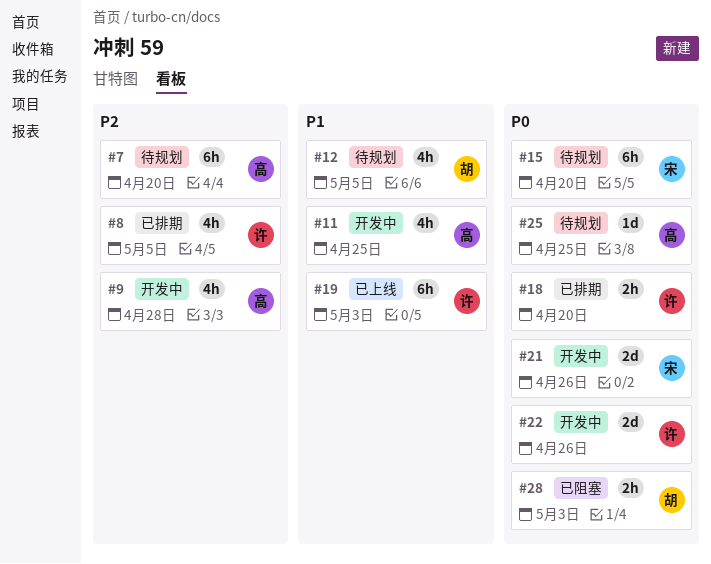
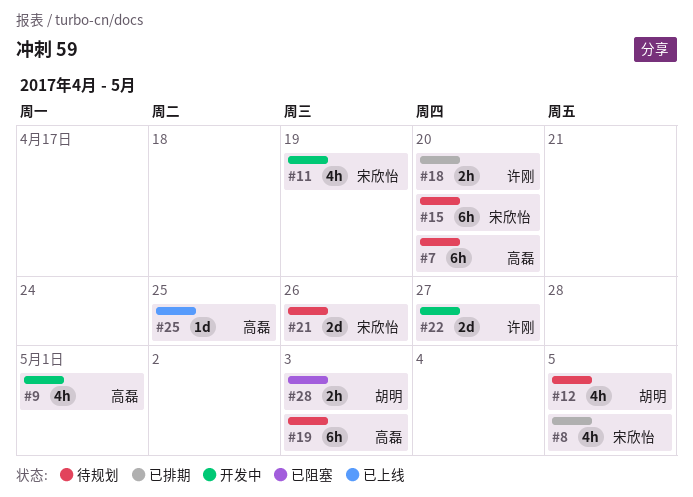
#8, owner: 许刚 -> 宋欣怡
#9, due: Apr 28 -> May 1
#11, owner: 高磊 -> 宋欣怡
#11, due: Apr 25 -> Apr 19
#19, status: 已上线 -> 待规划
#19, owner: 许刚 -> 高磊
#21, status: 开发中 -> 待规划
#22, due: Apr 26 -> Apr 27
#25, status: 待规划 -> 已上线

